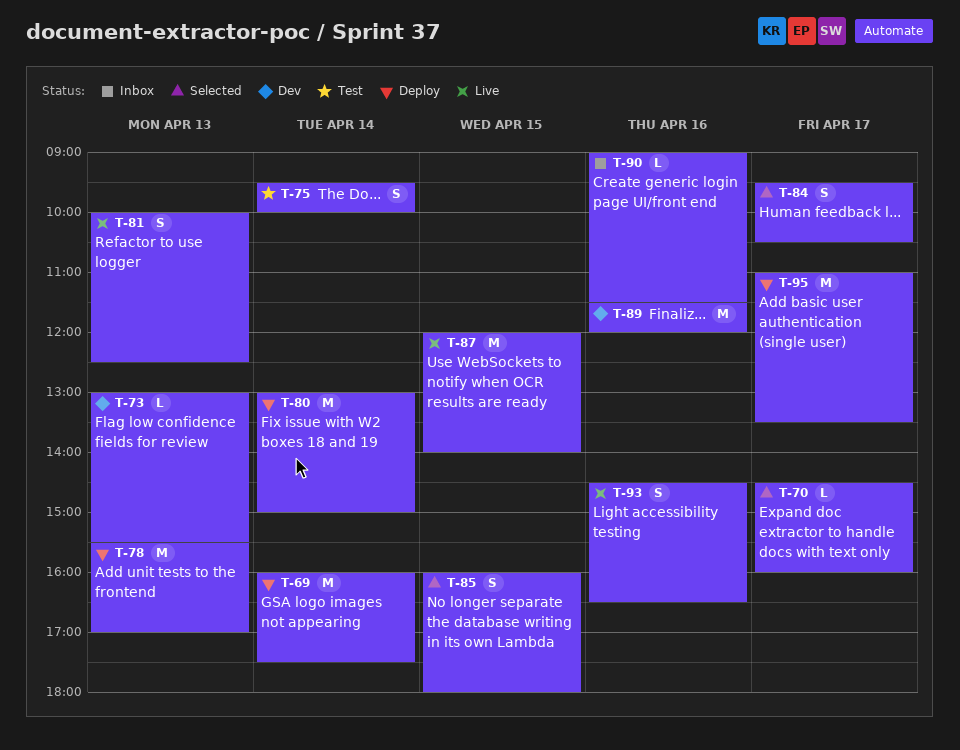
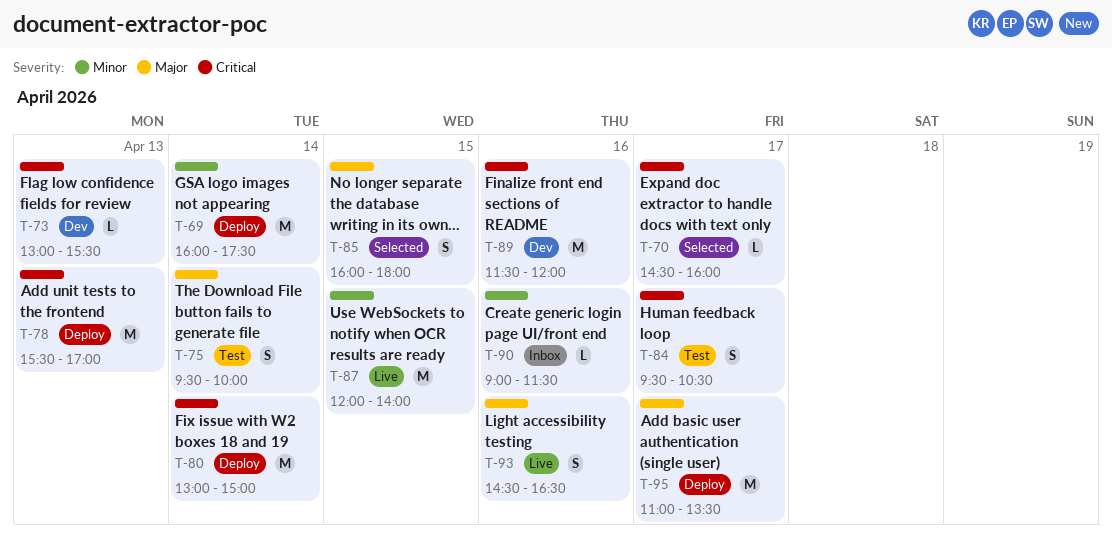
T-81: present -> none
T-84, status: Selected -> Test

